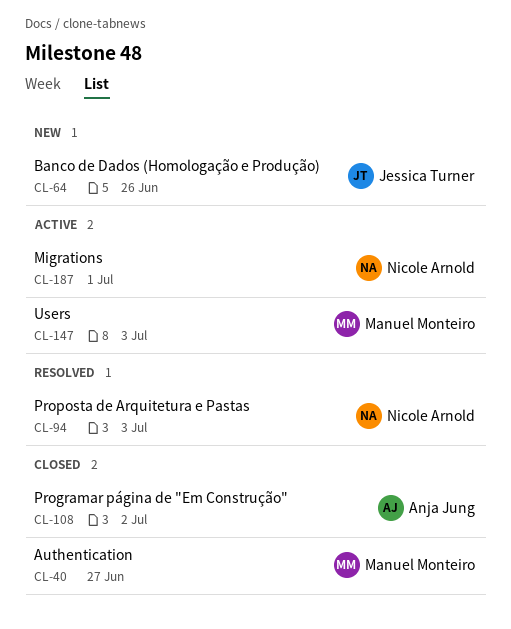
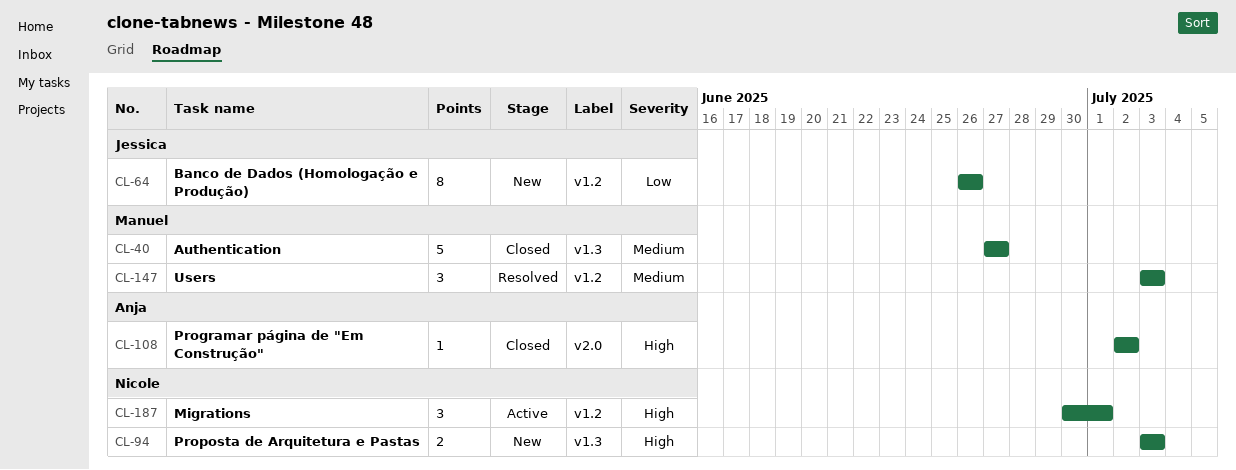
CL-94, status: Resolved -> New
CL-147, status: Active -> Resolved

